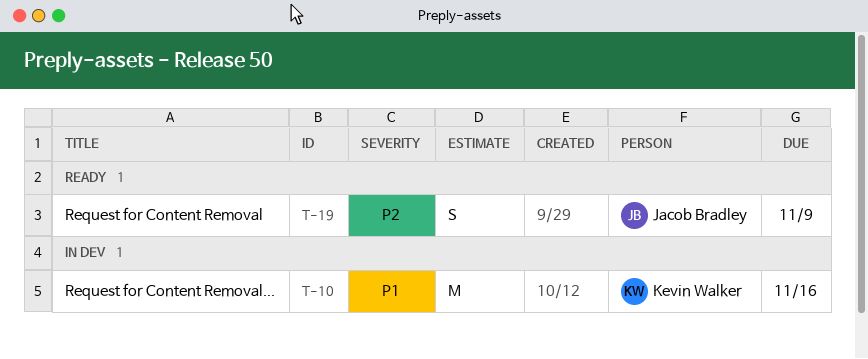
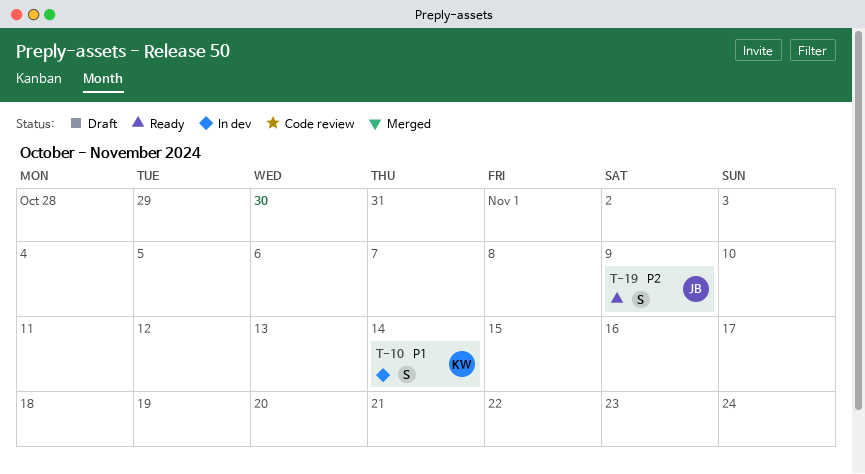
T-10, estimate: M -> S
T-10, due: Nov 16 -> Nov 14

